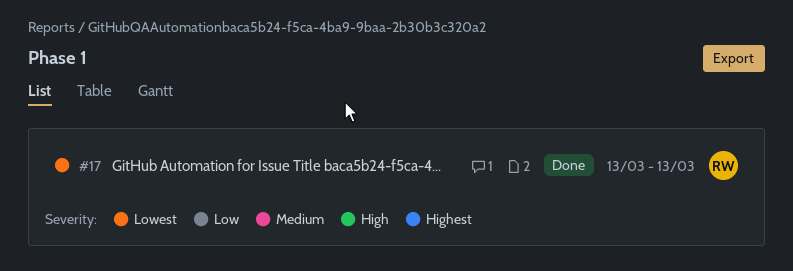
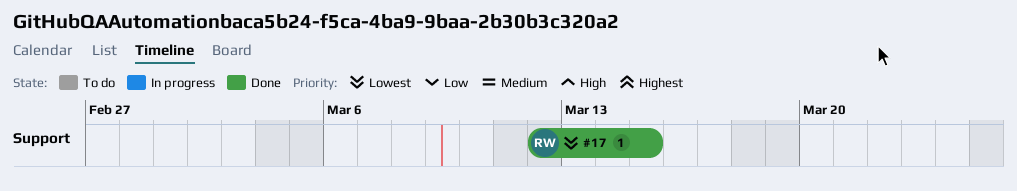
#17, start: Mar 13 -> Mar 12
#17, due: Mar 13 -> Mar 15

